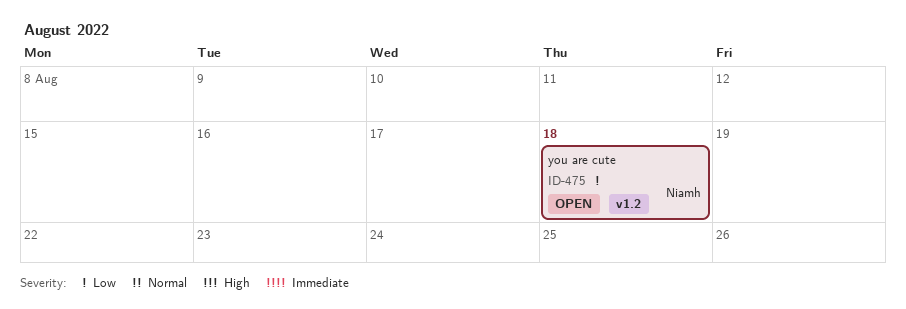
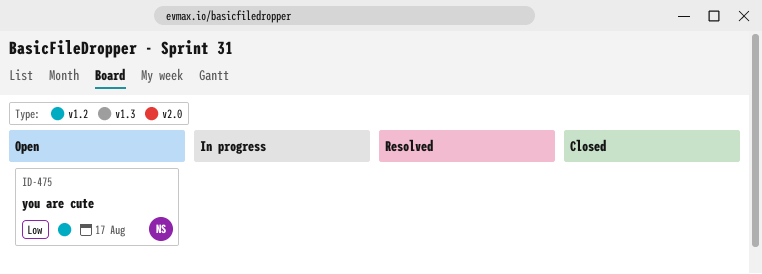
ID-475, due: Aug 18 -> Aug 17

